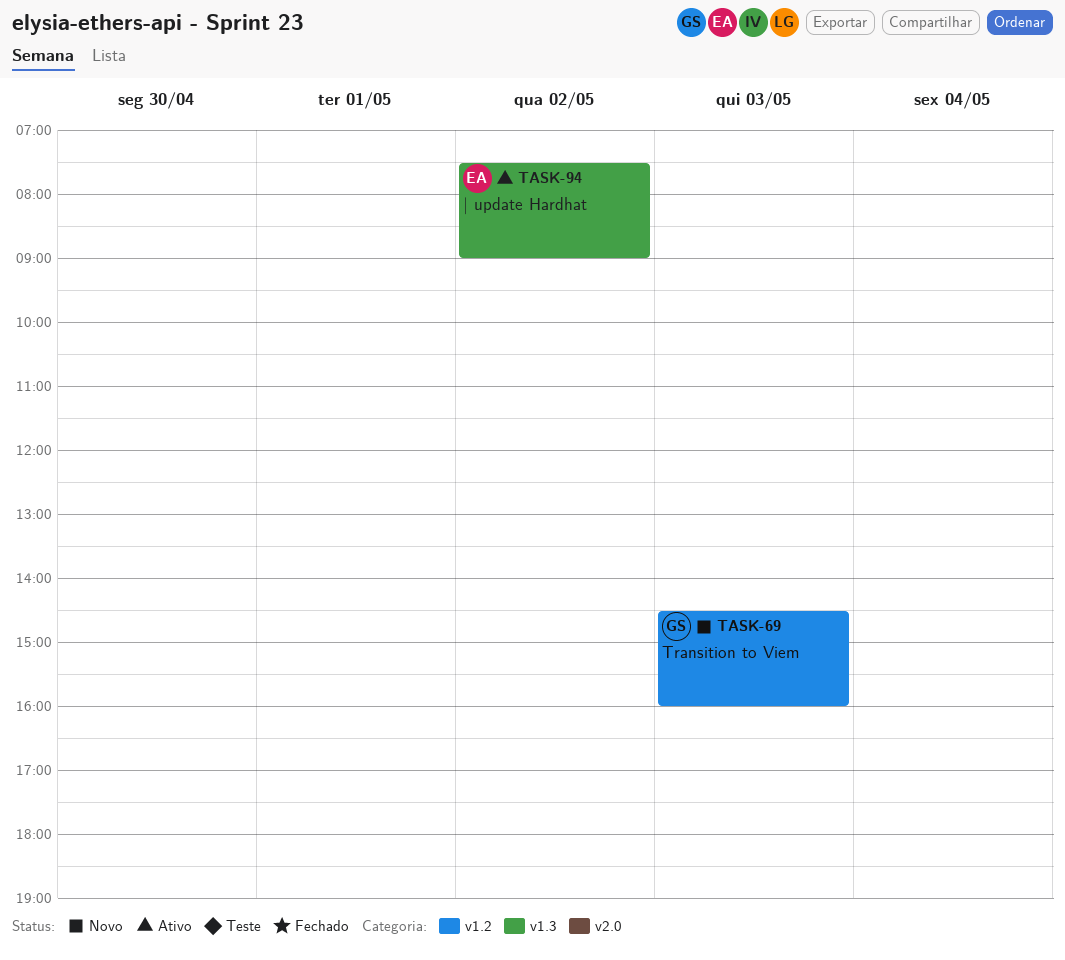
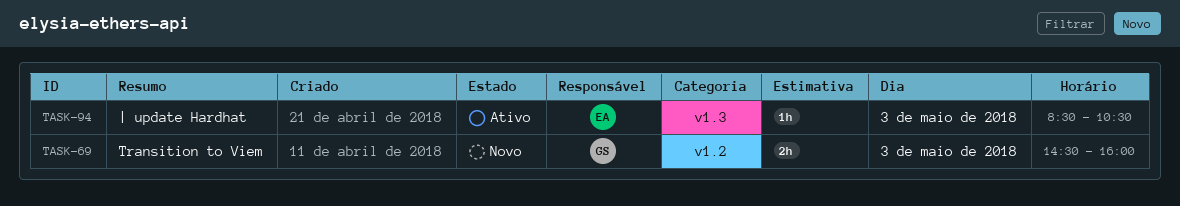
TASK-94, day: May 2 -> May 3
TASK-94, begins: 07:30 -> 08:30
TASK-94, ends: 09:00 -> 10:30

